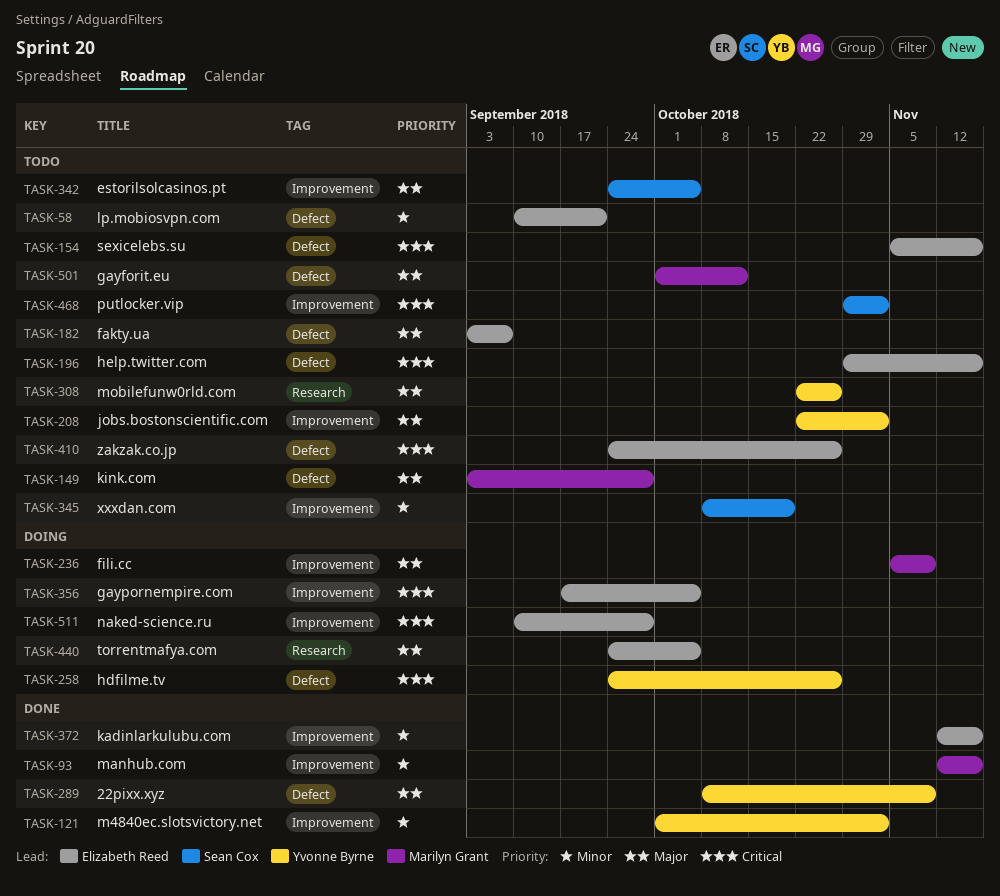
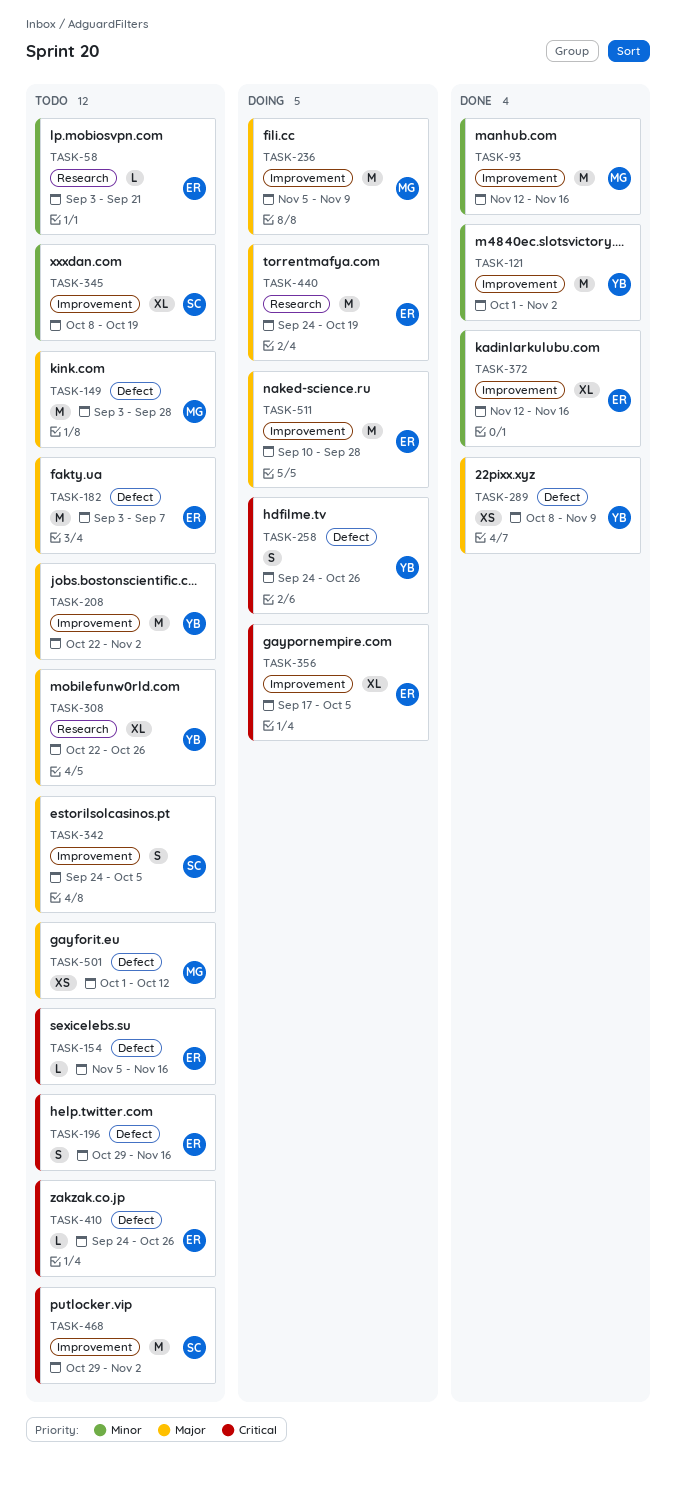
TASK-58, label: Defect -> Research
TASK-58, start: Sep 10 -> Sep 3
TASK-440, due: Oct 5 -> Oct 19
TASK-511, priority: Critical -> Major

